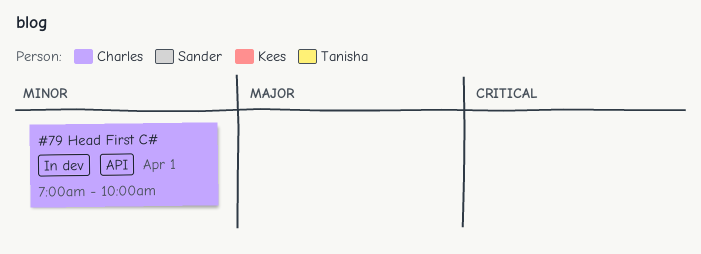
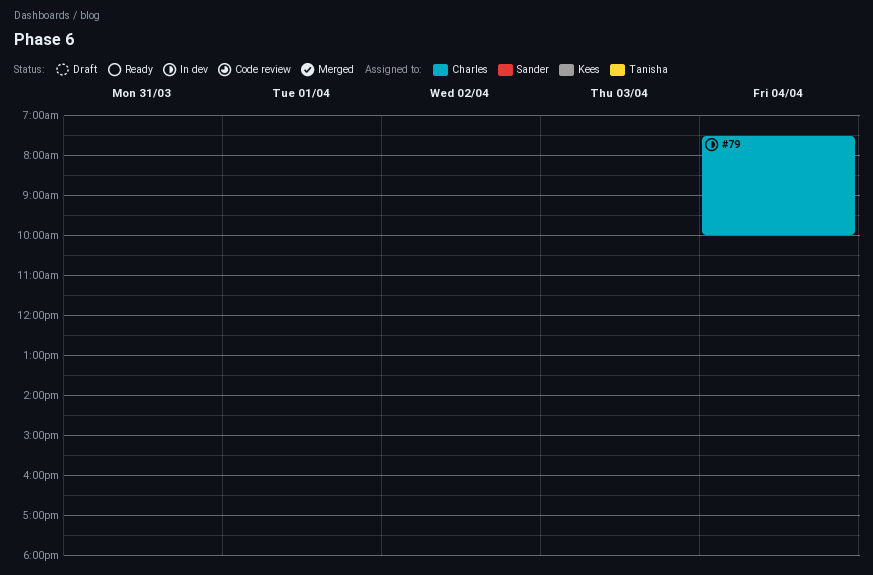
#79, day: Apr 1 -> Apr 4
#79, begins: 07:00 -> 07:30

